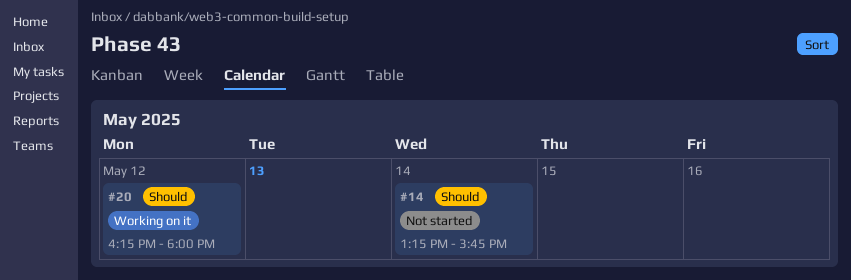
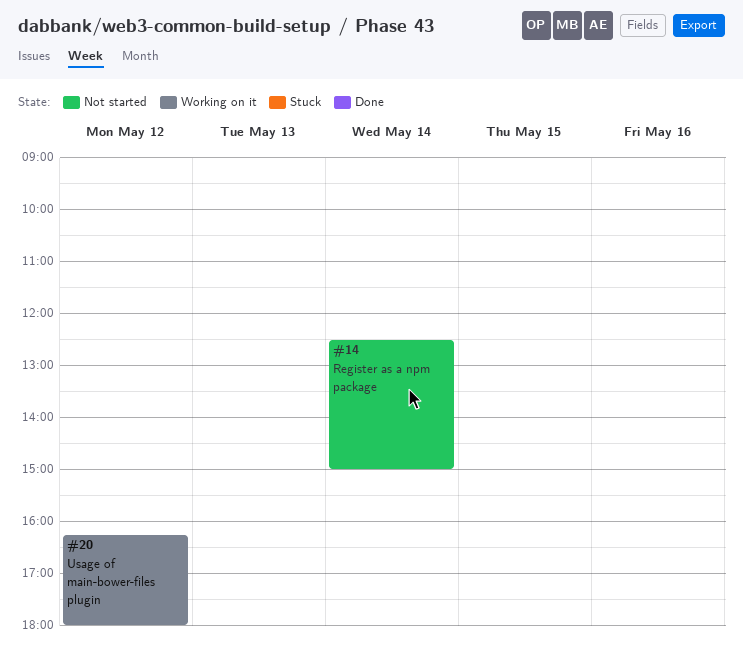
#14, begins: 13:15 -> 12:30
#14, ends: 15:45 -> 15:00

